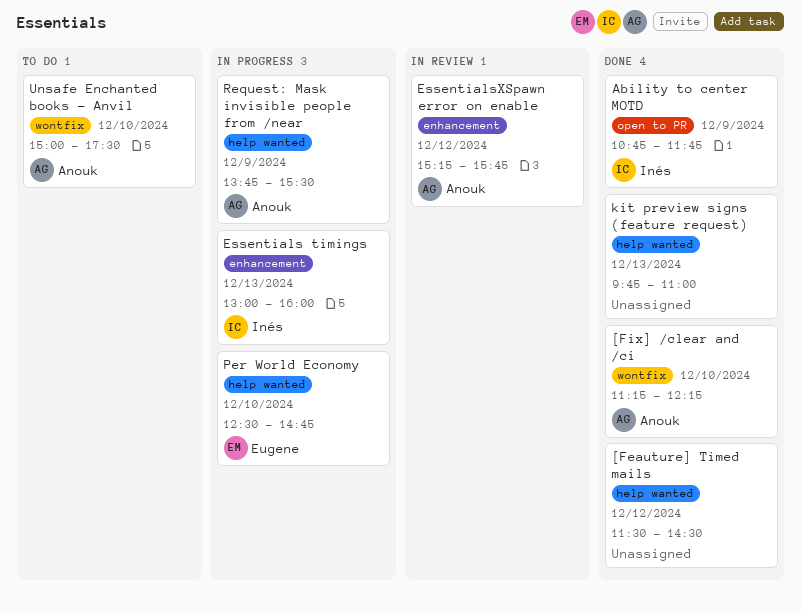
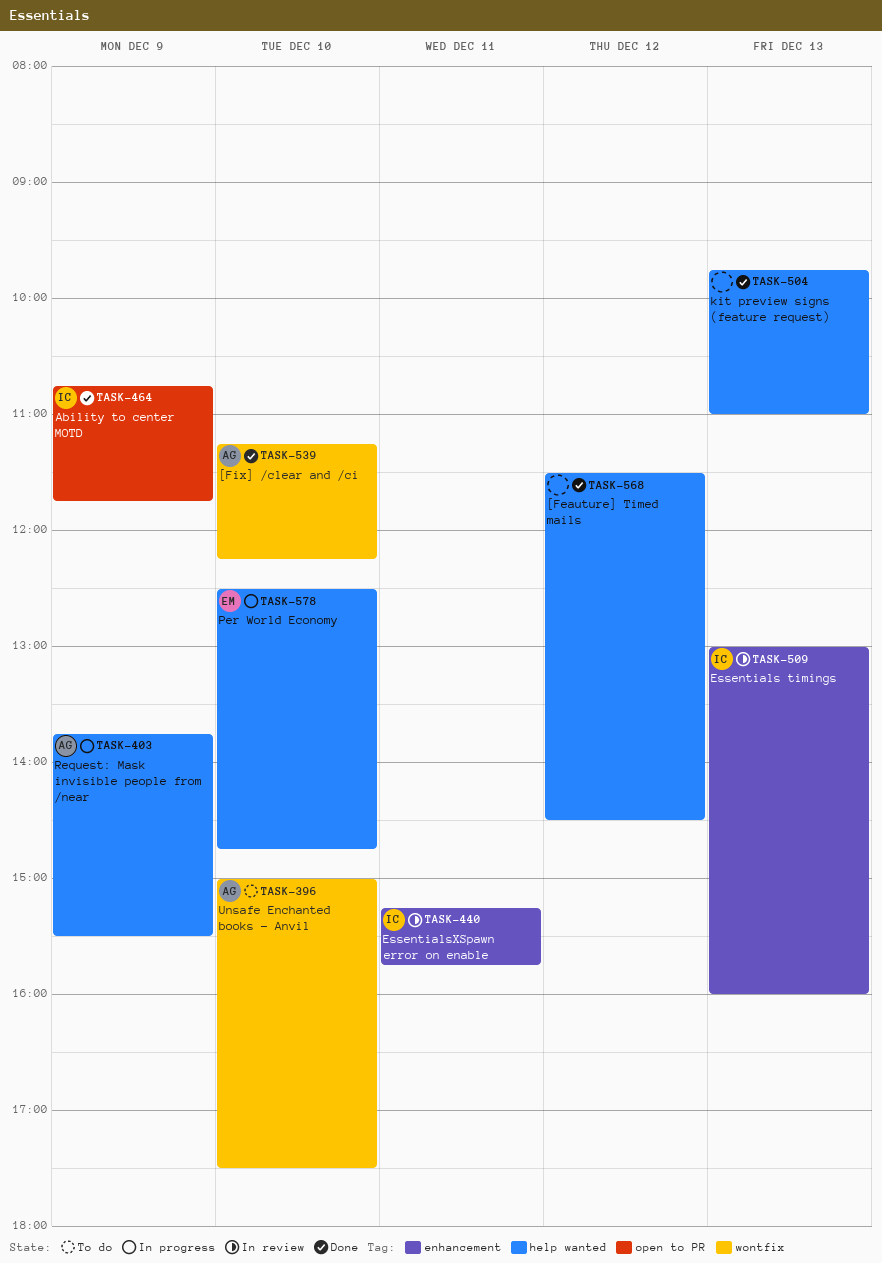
Essentials timings, status: In progress -> In review
EssentialsXSpawn error on enable, owner: Anouk -> Inés
EssentialsXSpawn error on enable, day: Dec 12 -> Dec 11

